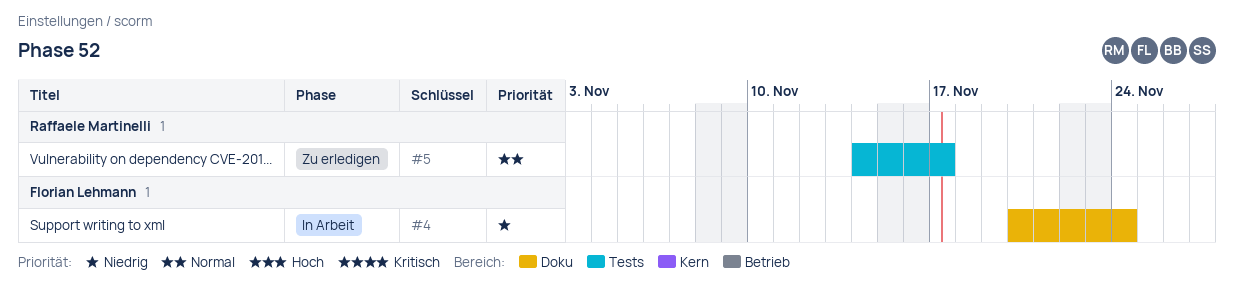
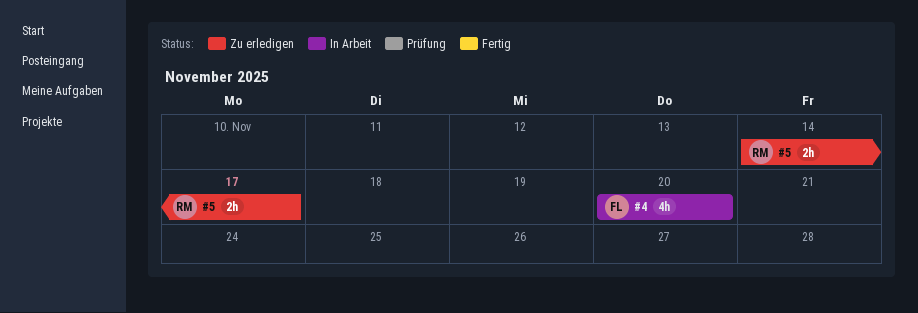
#4, due: Nov 24 -> Nov 20

